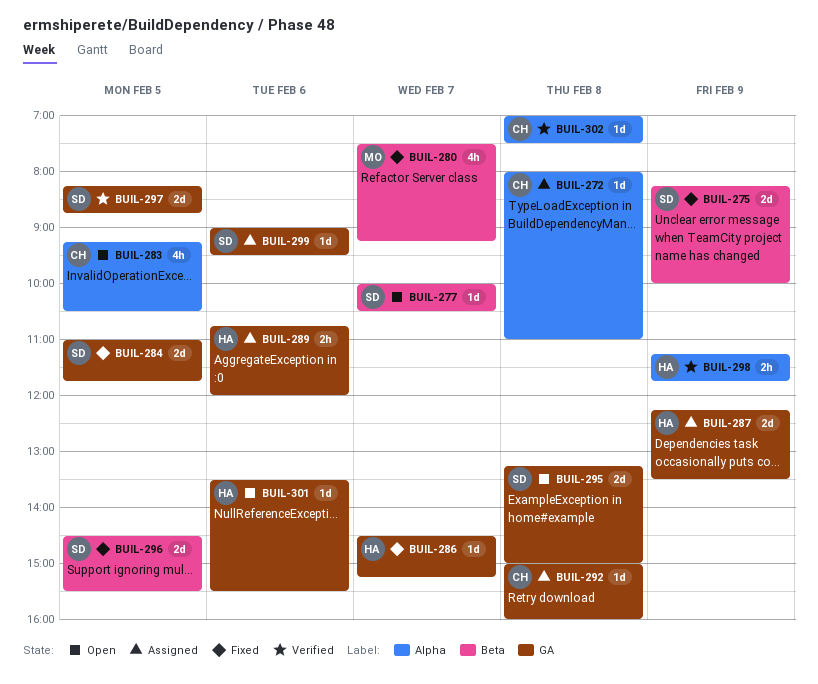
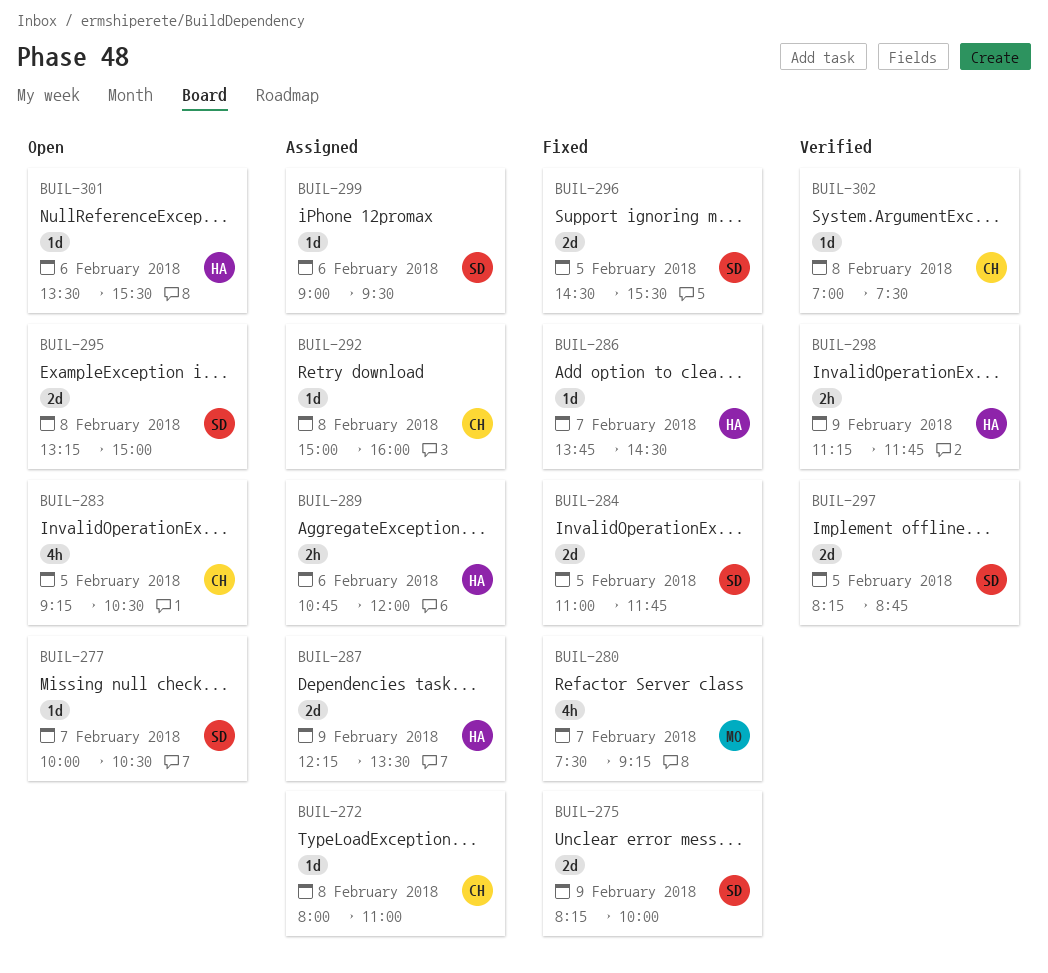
BUIL-286, begins: 14:30 -> 13:45
BUIL-286, ends: 15:15 -> 14:30

